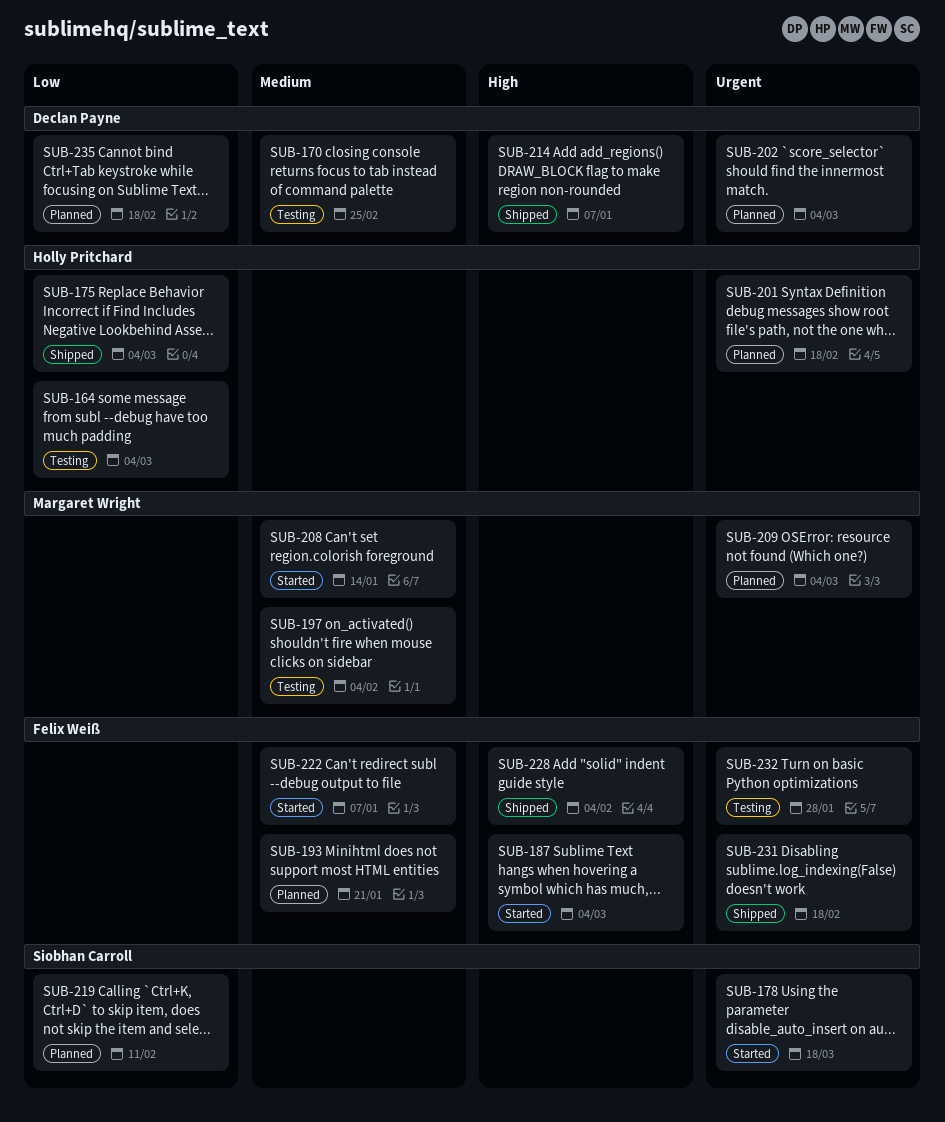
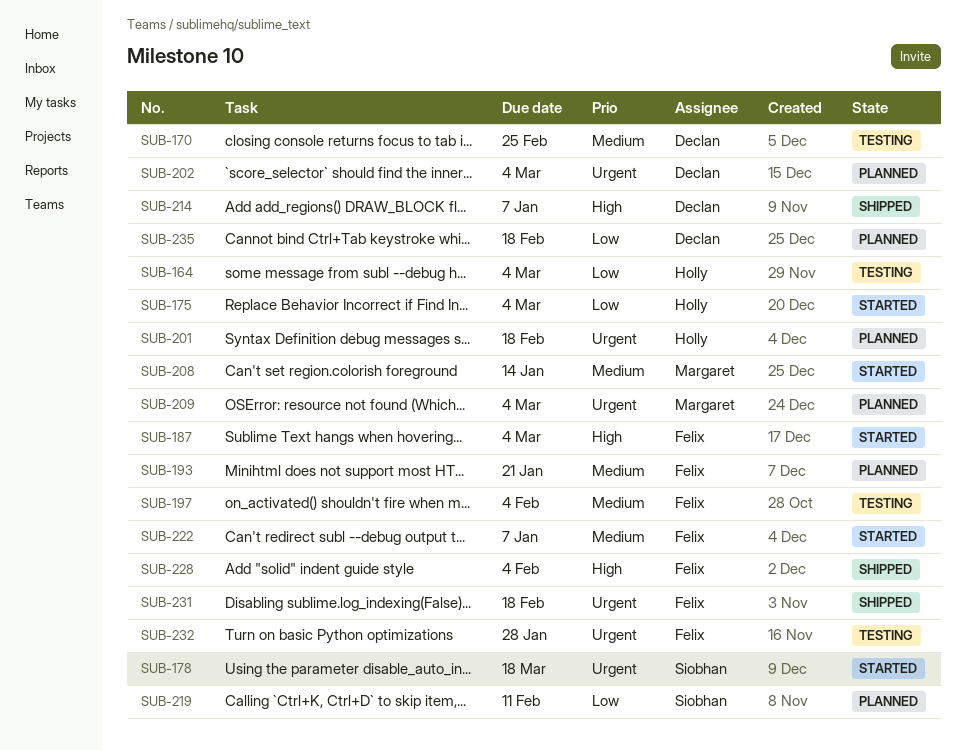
SUB-175, status: Shipped -> Started
SUB-197, owner: Margaret Wright -> Felix Weiß

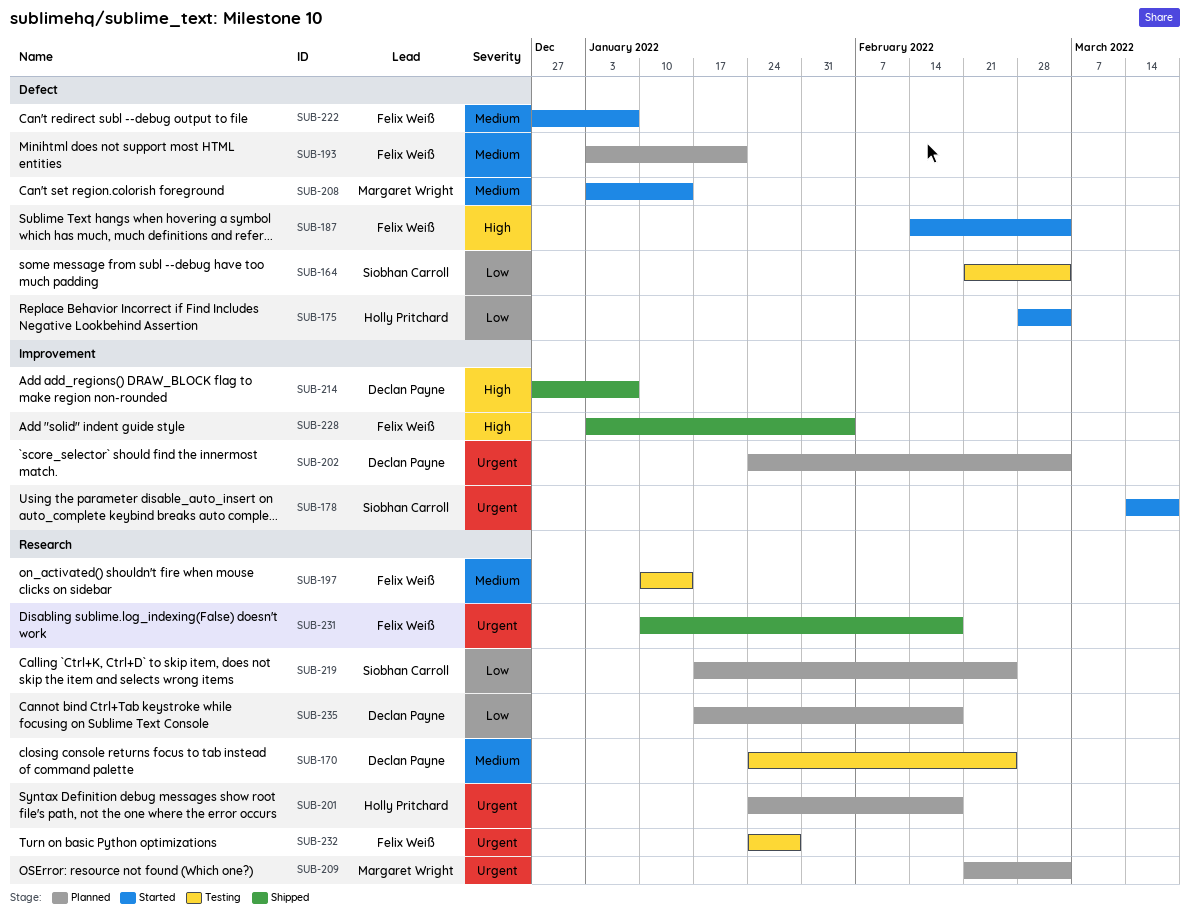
SUB-164, owner: Holly Pritchard -> Siobhan Carroll
SUB-197, due: Feb 4 -> Jan 14
SUB-219, due: Feb 11 -> Feb 25

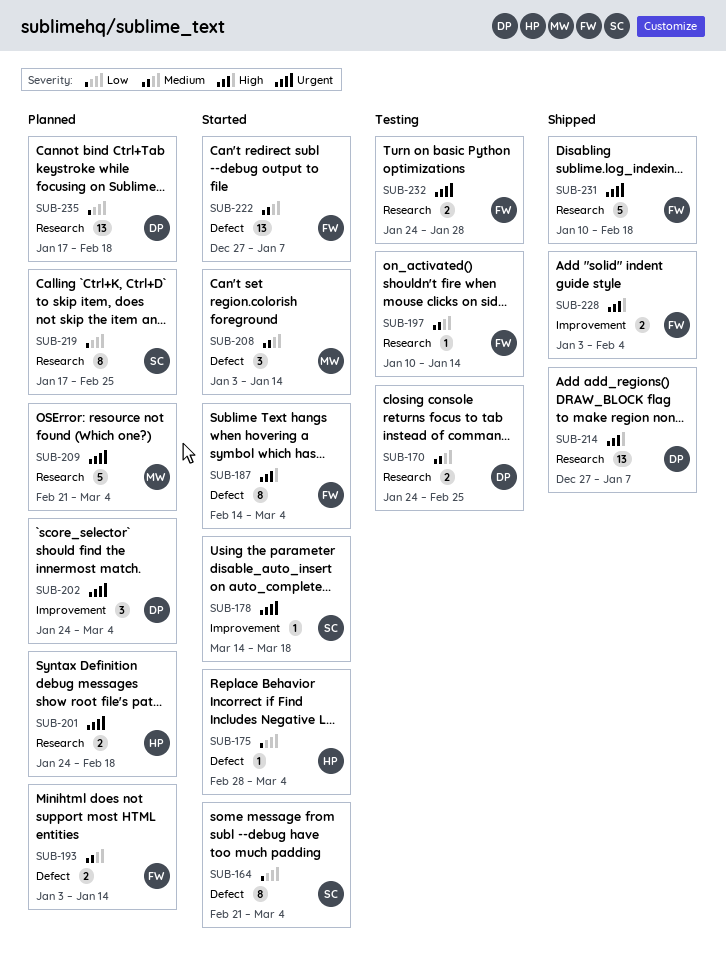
SUB-164, status: Testing -> Started
SUB-193, due: Jan 21 -> Jan 14
SUB-214, label: Improvement -> Research

